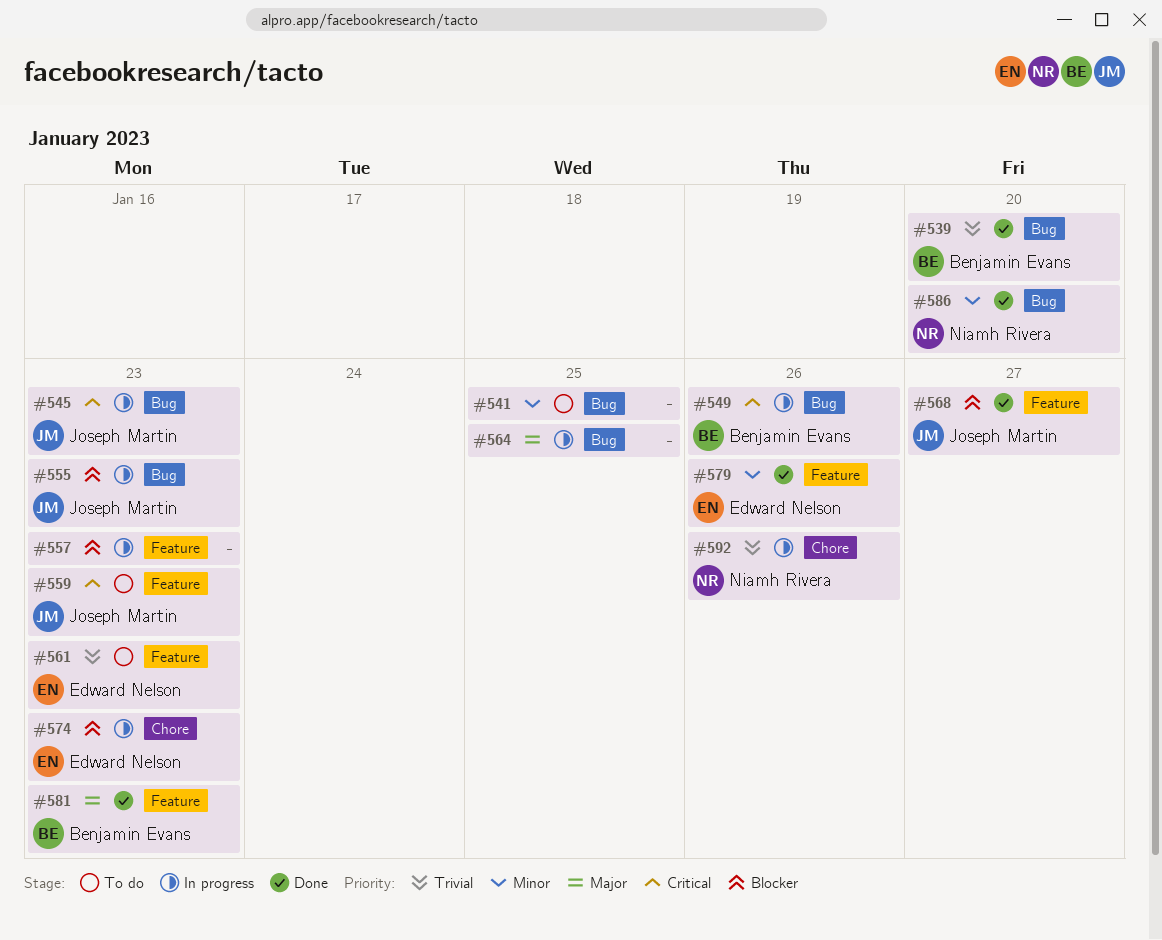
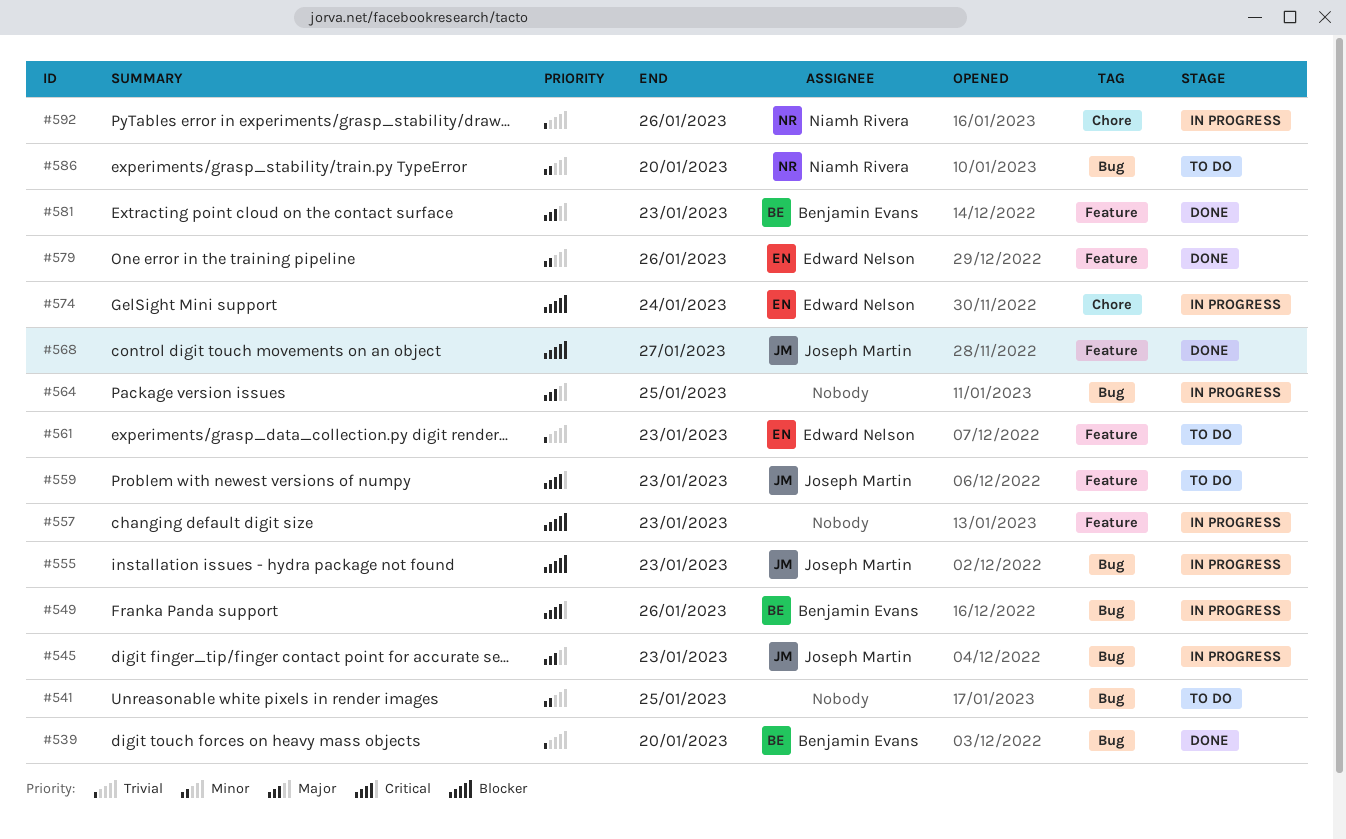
#545, priority: Critical -> Major
#574, due: Jan 23 -> Jan 24
#586, status: Done -> To do

